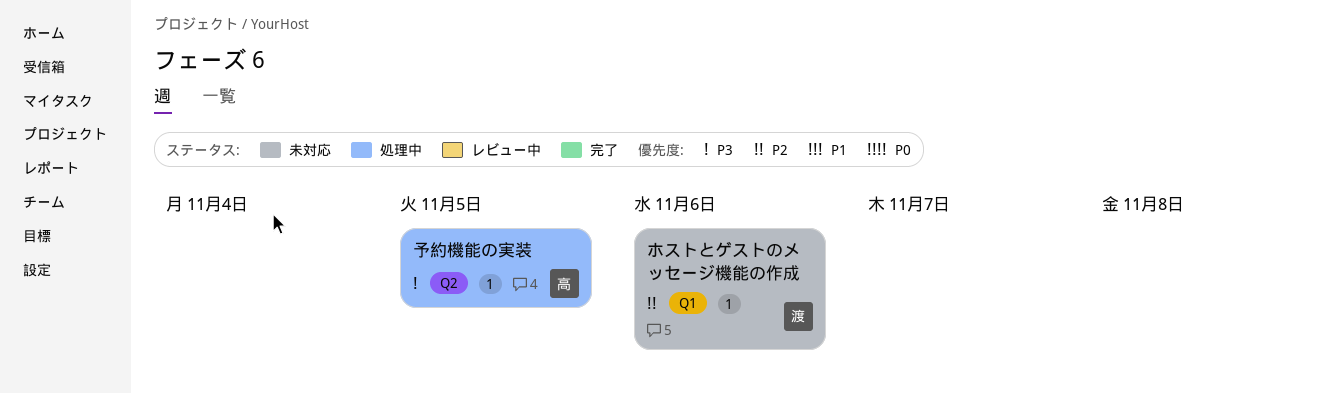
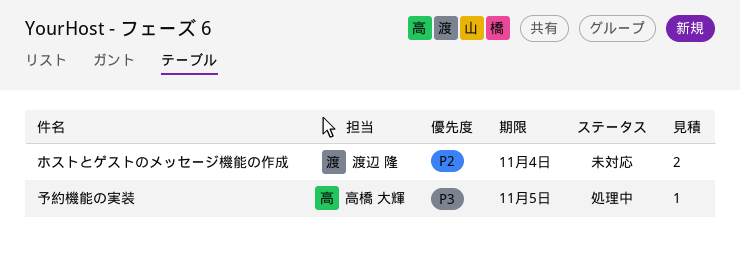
ホストとゲストのメッセージ機能の作成, estimate: 1 -> 2
ホストとゲストのメッセージ機能の作成, due: Nov 6 -> Nov 4

